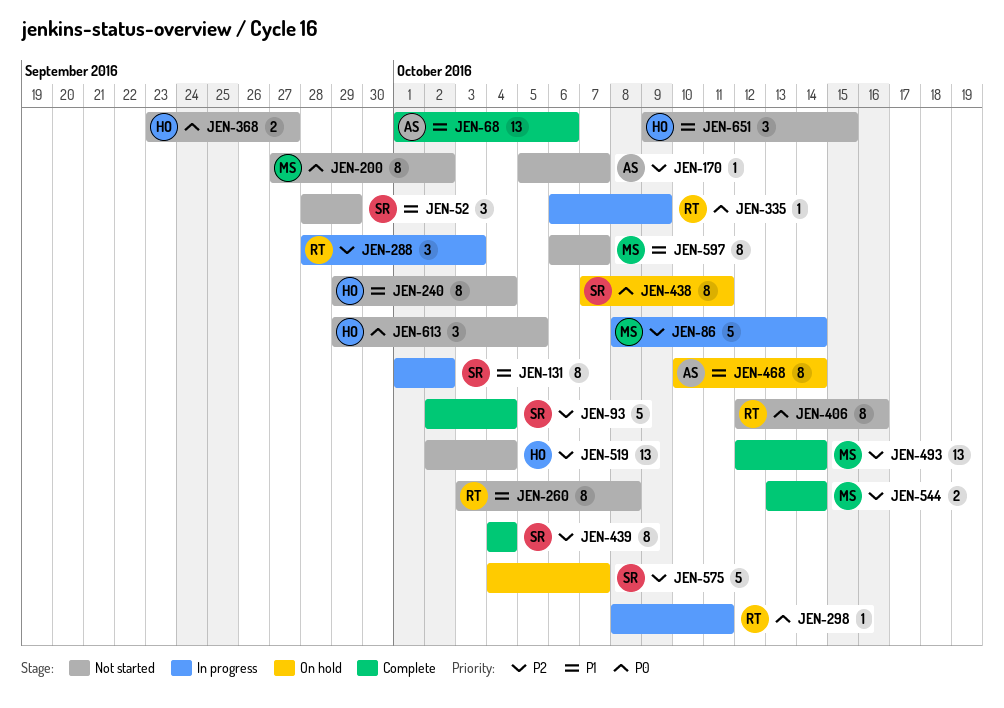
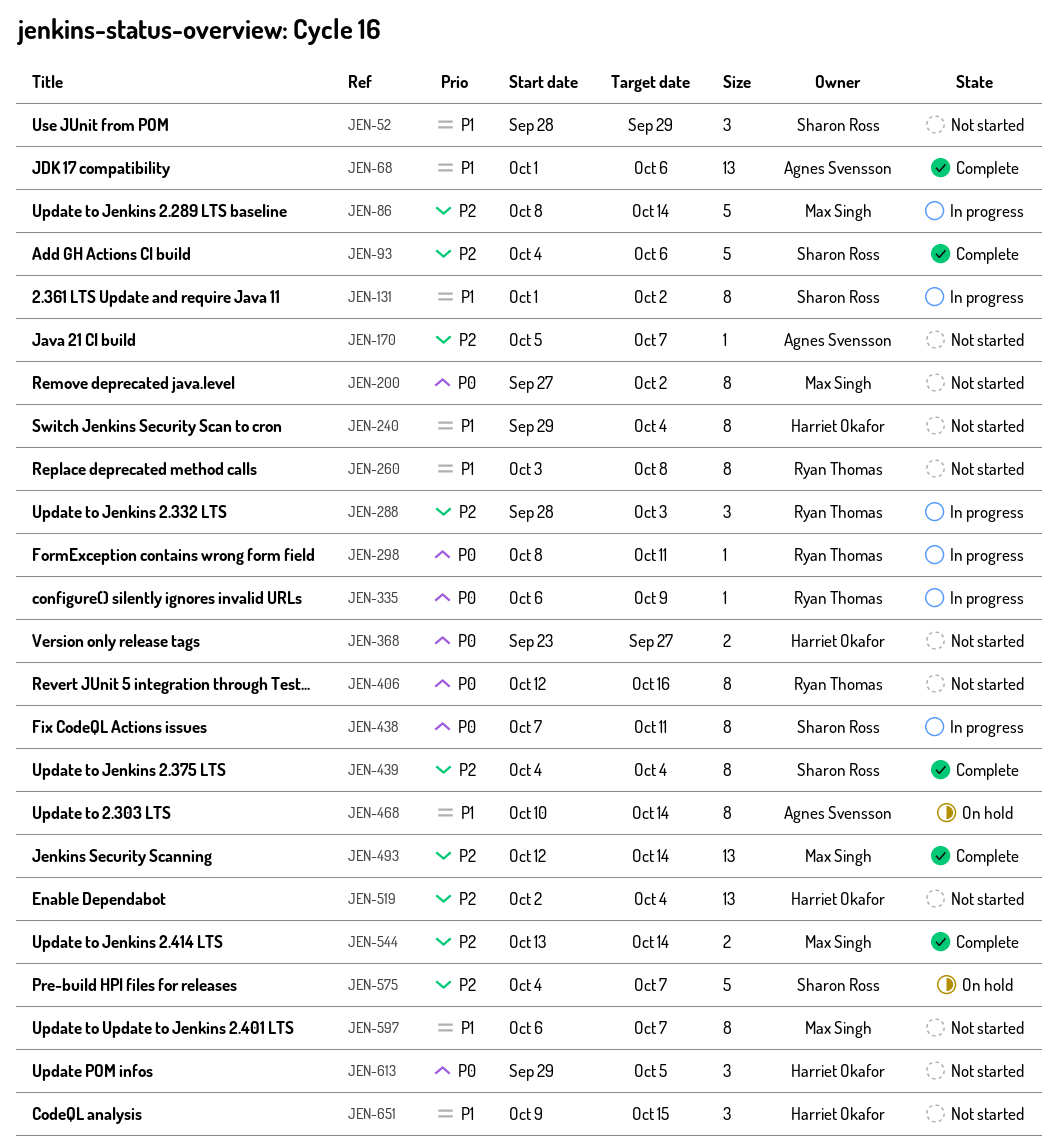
JEN-93, start: Oct 2 -> Oct 4
JEN-93, due: Oct 4 -> Oct 6
JEN-438, status: On hold -> In progress

